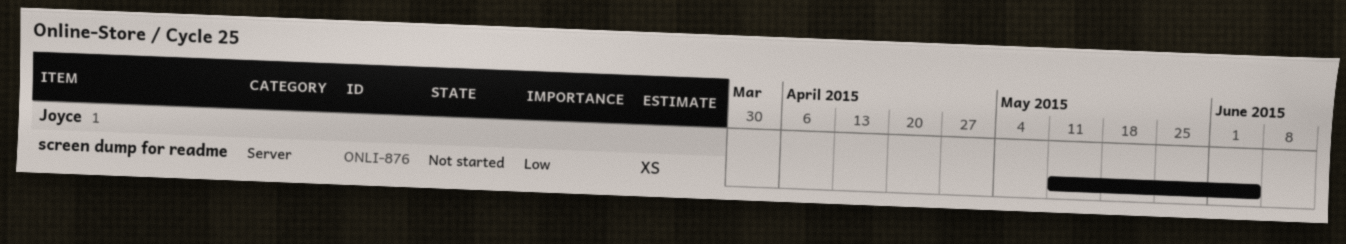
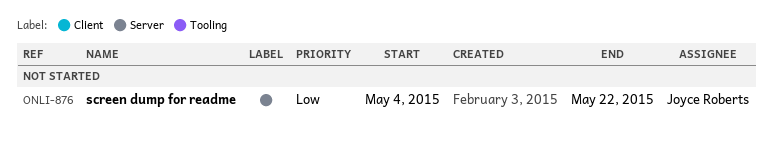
ONLI-876, start: May 11 -> May 4
ONLI-876, due: Jun 5 -> May 22

